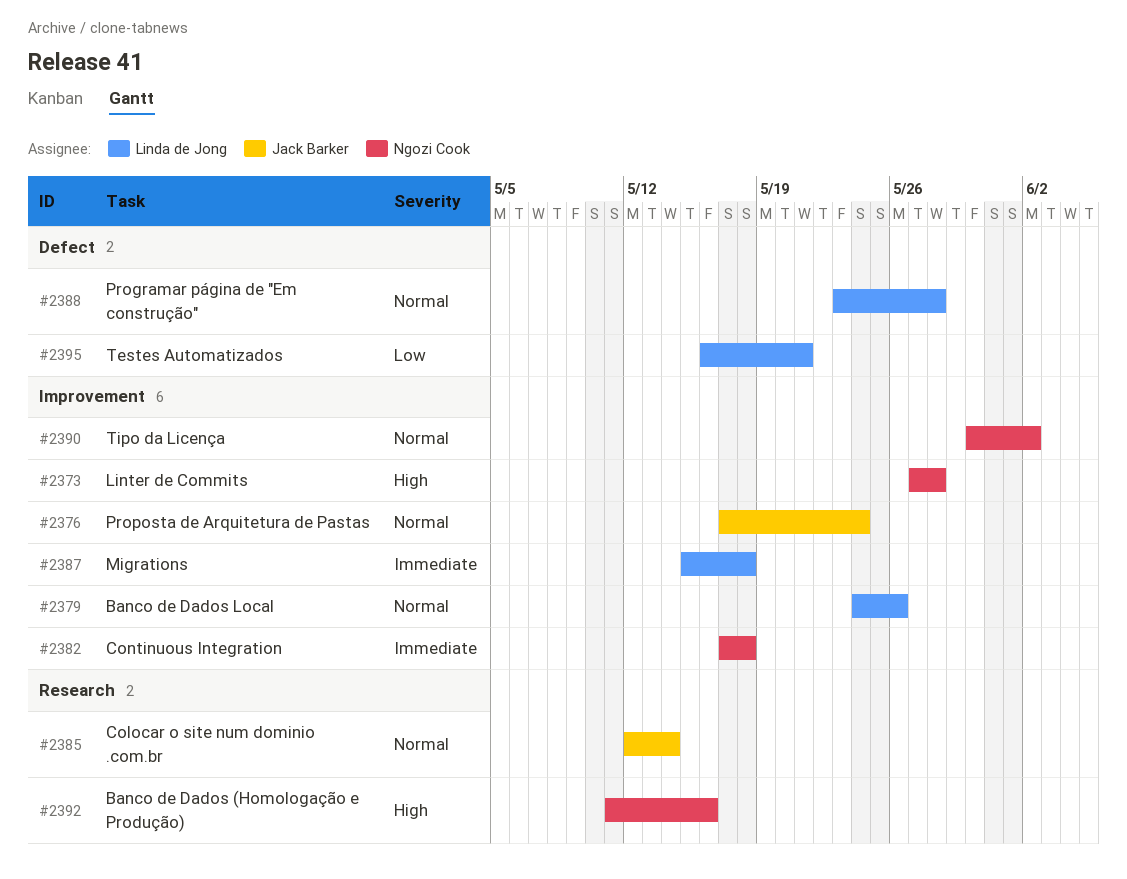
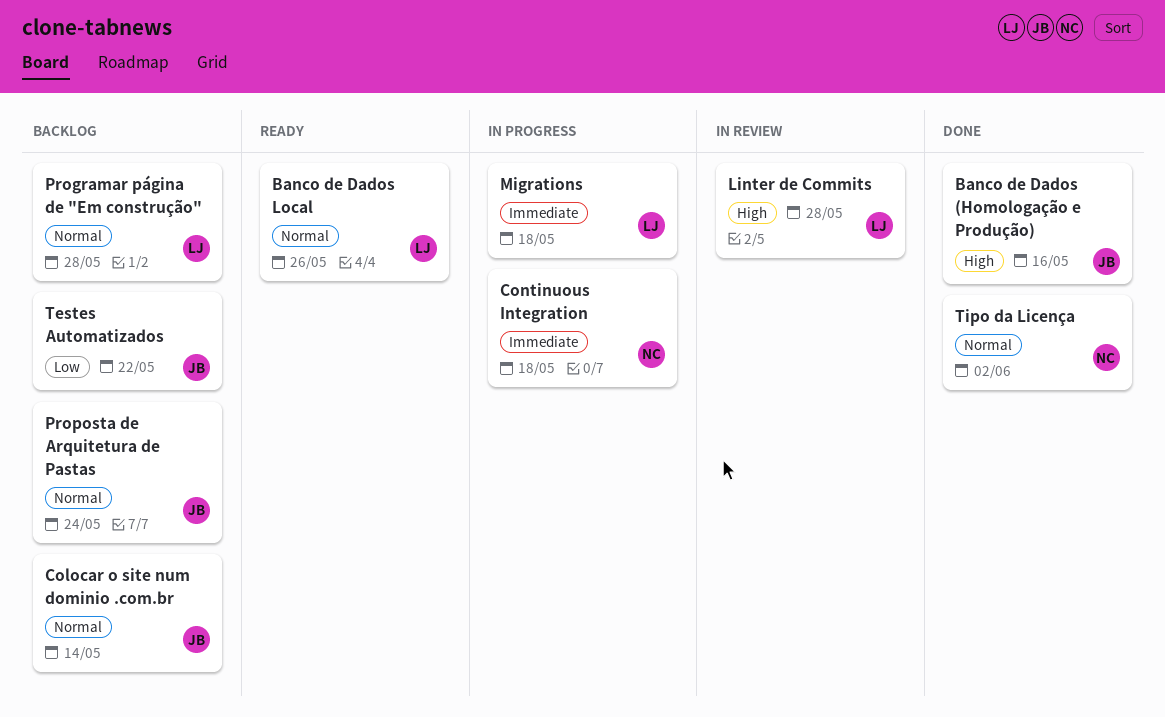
Banco de Dados (Homologação e Produção), owner: Ngozi Cook -> Jack Barker
Linter de Commits, owner: Ngozi Cook -> Linda de Jong
Testes Automatizados, owner: Linda de Jong -> Jack Barker
Testes Automatizados, due: May 21 -> May 22

